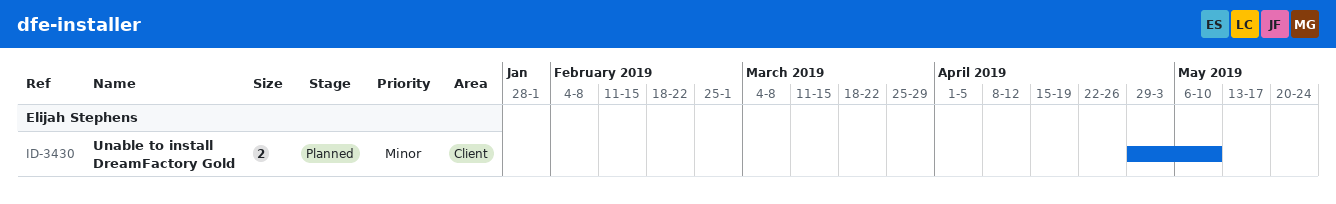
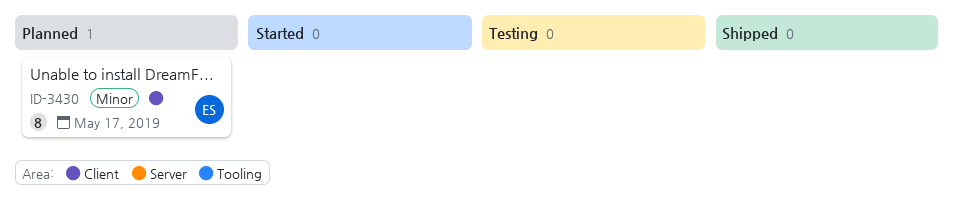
ID-3430, estimate: 2 -> 8
ID-3430, due: May 10 -> May 17

